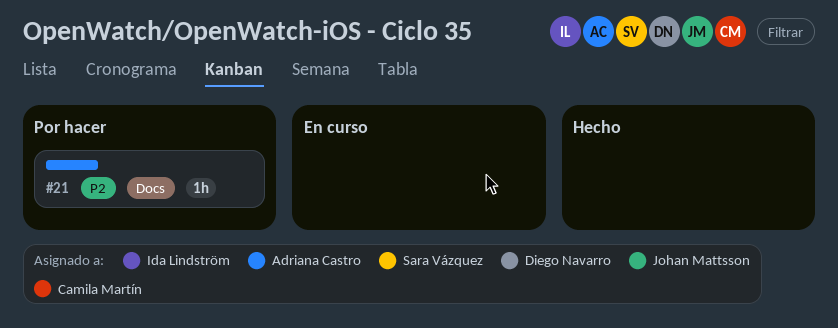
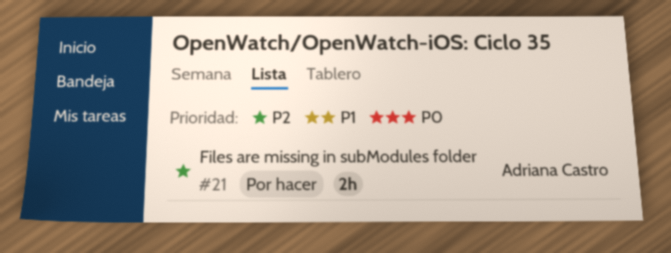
#21, estimate: 1h -> 2h

